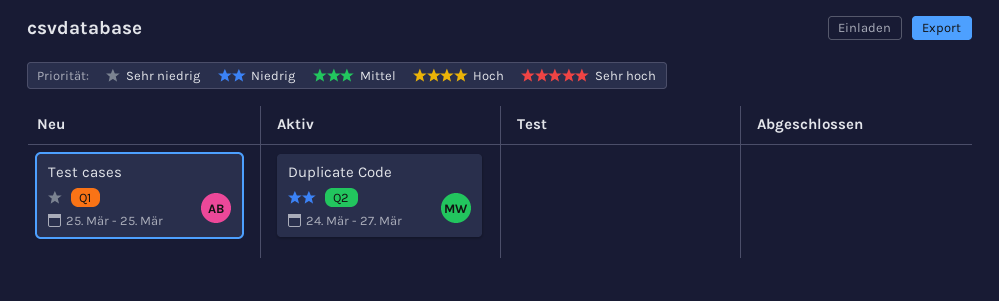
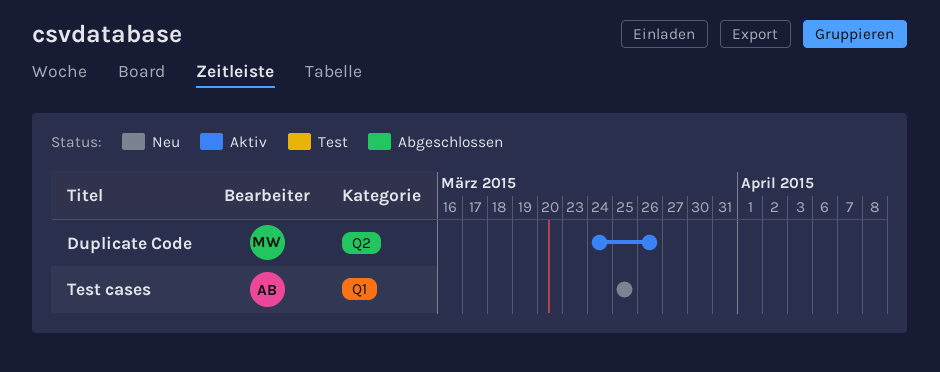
Duplicate Code, due: Mar 27 -> Mar 26

